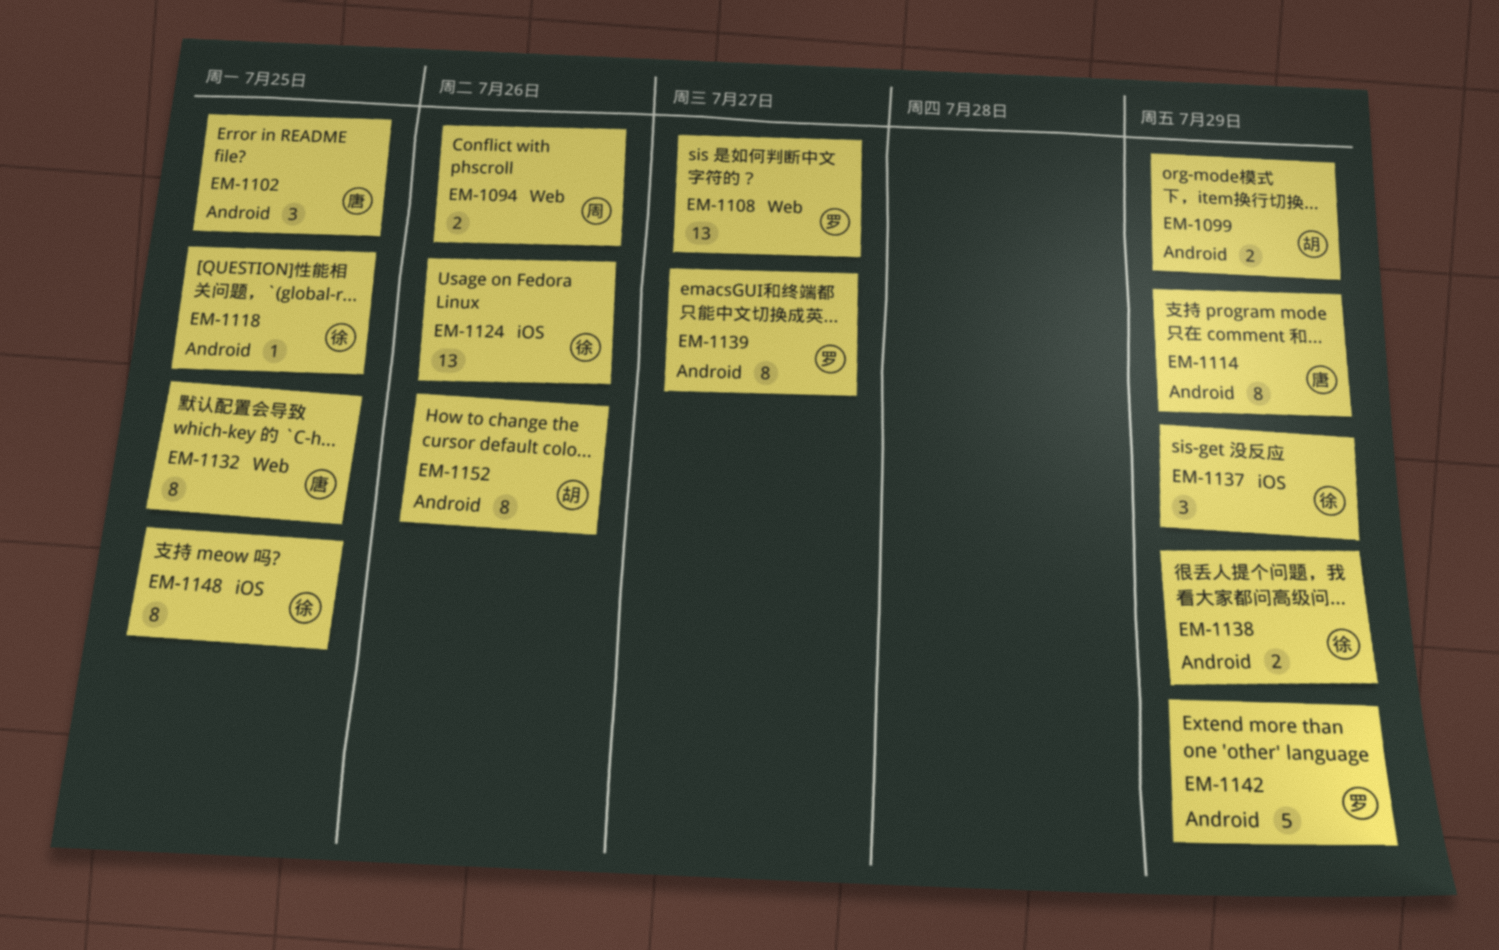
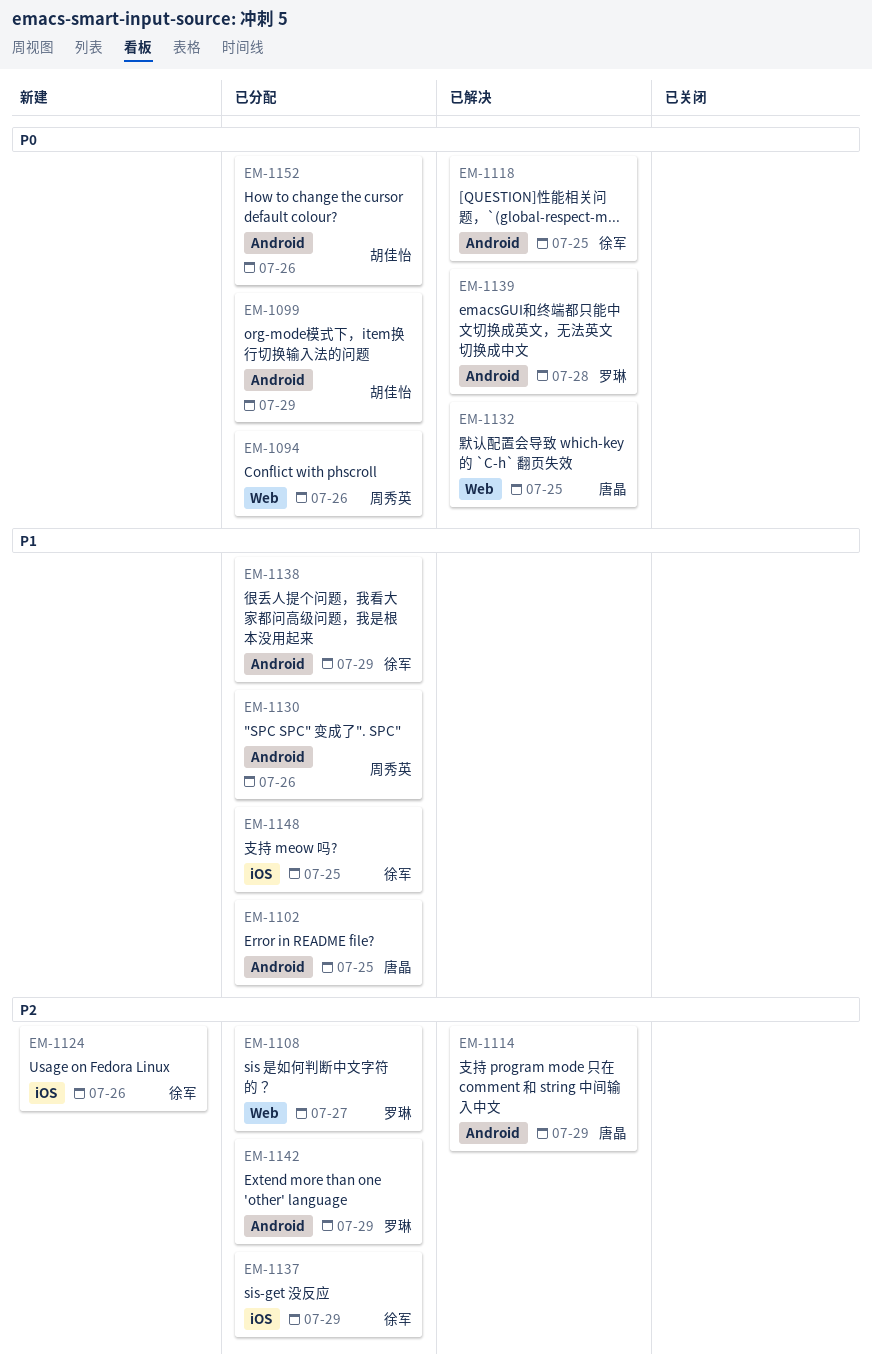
EM-1130: none -> present
EM-1139, due: Jul 27 -> Jul 28

